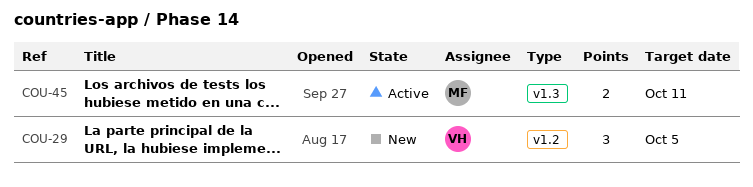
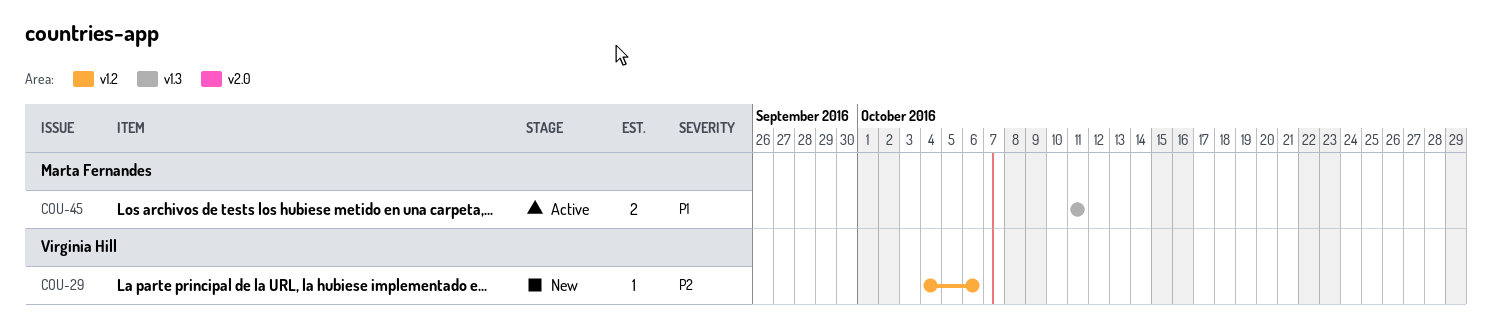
COU-29, estimate: 3 -> 1
COU-29, due: Oct 5 -> Oct 6

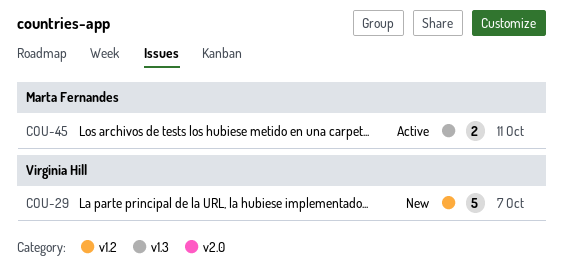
COU-29, estimate: 1 -> 5
COU-29, due: Oct 6 -> Oct 7

